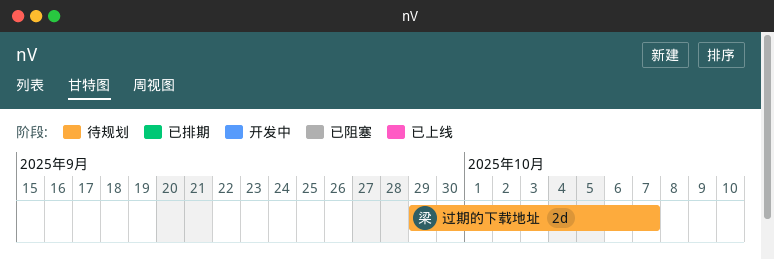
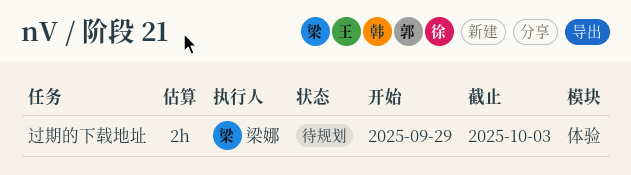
过期的下载地址, estimate: 2d -> 2h
过期的下载地址, due: Oct 7 -> Oct 3

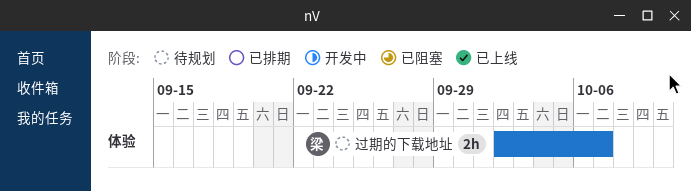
过期的下载地址, start: Sep 29 -> Oct 2
过期的下载地址, due: Oct 3 -> Oct 7

